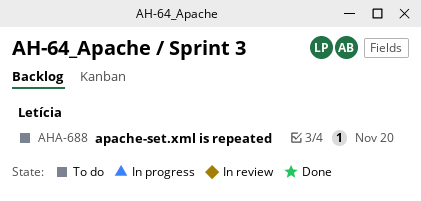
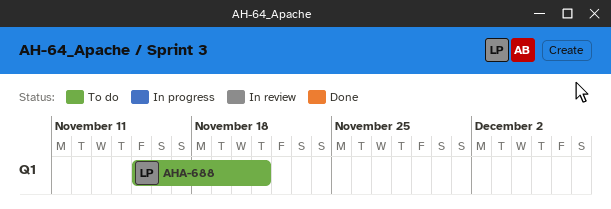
AHA-688, due: Nov 20 -> Nov 21

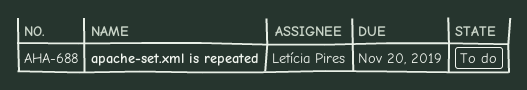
AHA-688, due: Nov 21 -> Nov 20

